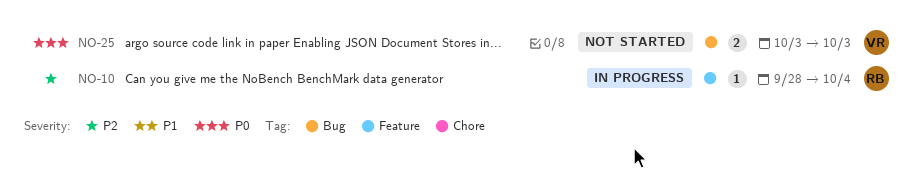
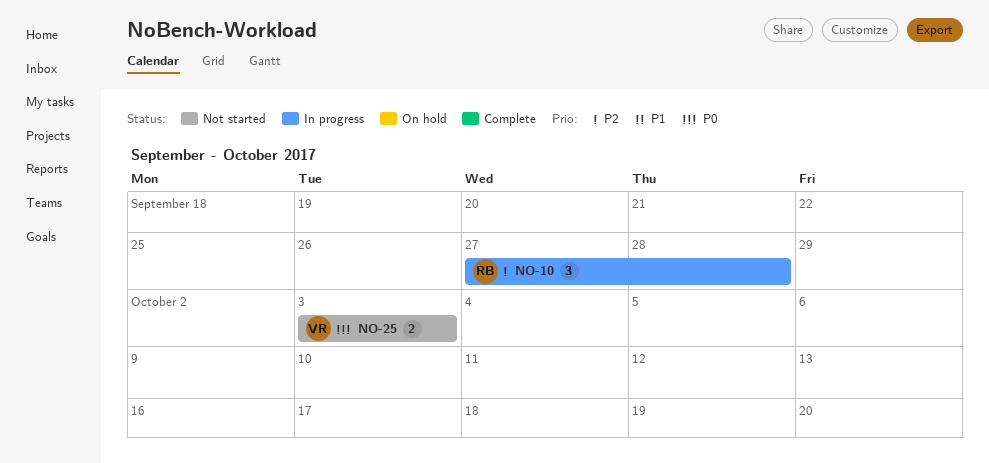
NO-10, estimate: 1 -> 3
NO-10, start: Sep 28 -> Sep 27
NO-10, due: Oct 4 -> Sep 28

